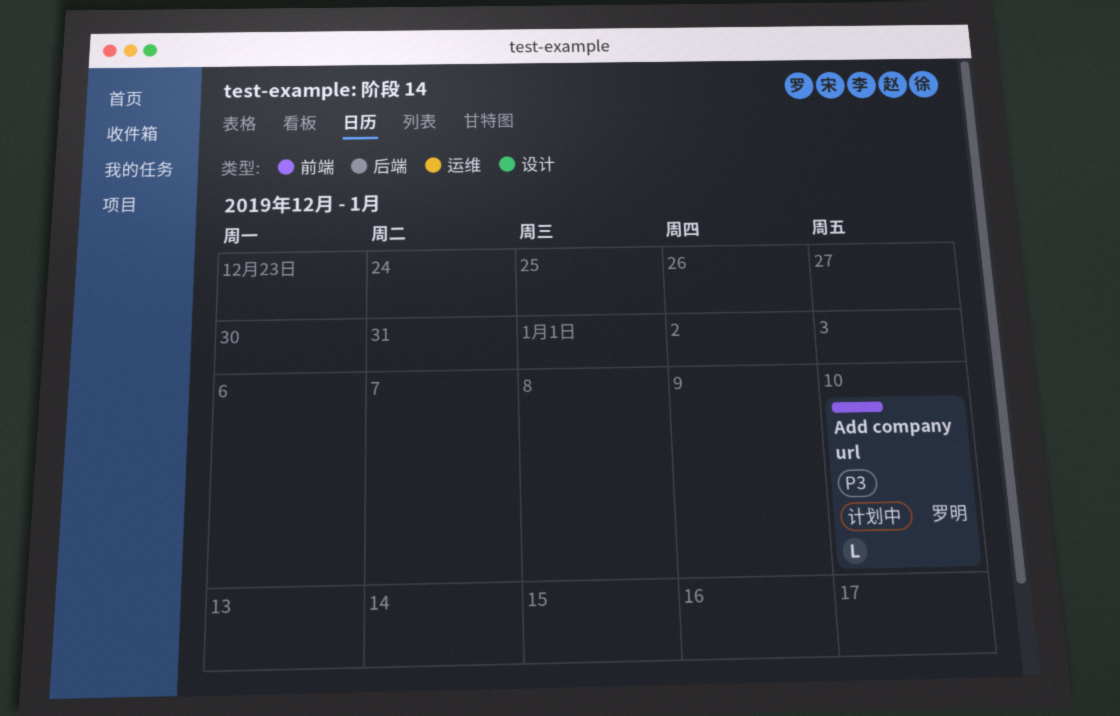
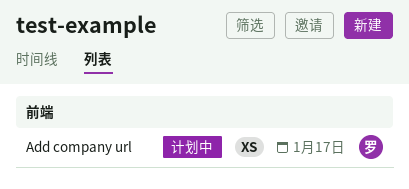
Add company url, estimate: L -> XS
Add company url, due: Jan 10 -> Jan 17

